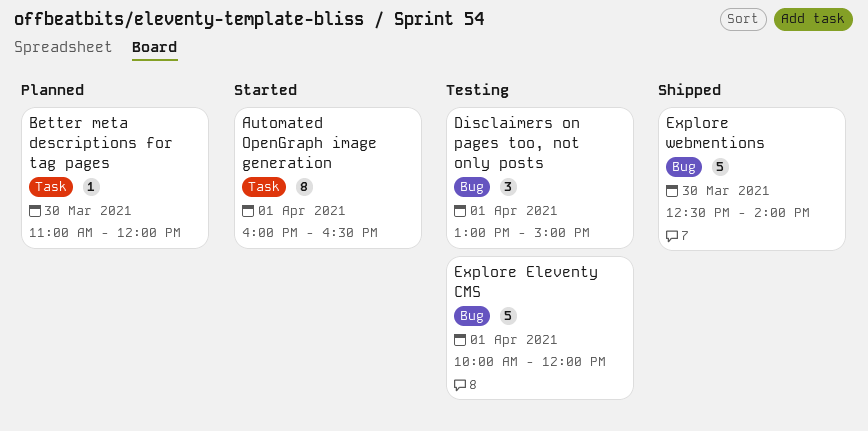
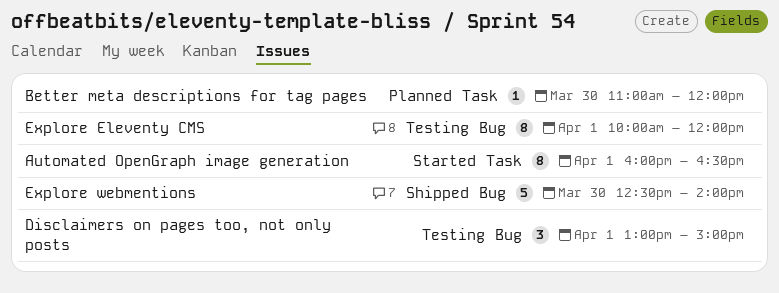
Explore Eleventy CMS, estimate: 5 -> 8

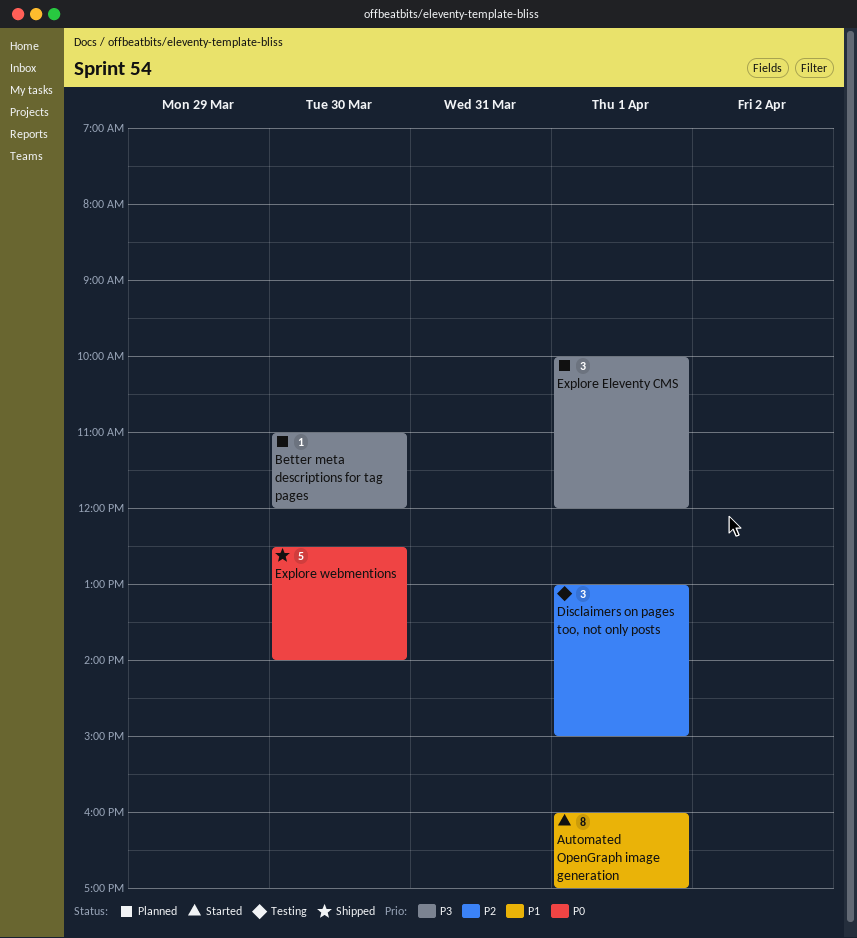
Automated OpenGraph image generation, ends: 16:30 -> 17:00
Explore Eleventy CMS, status: Testing -> Planned
Explore Eleventy CMS, estimate: 8 -> 3

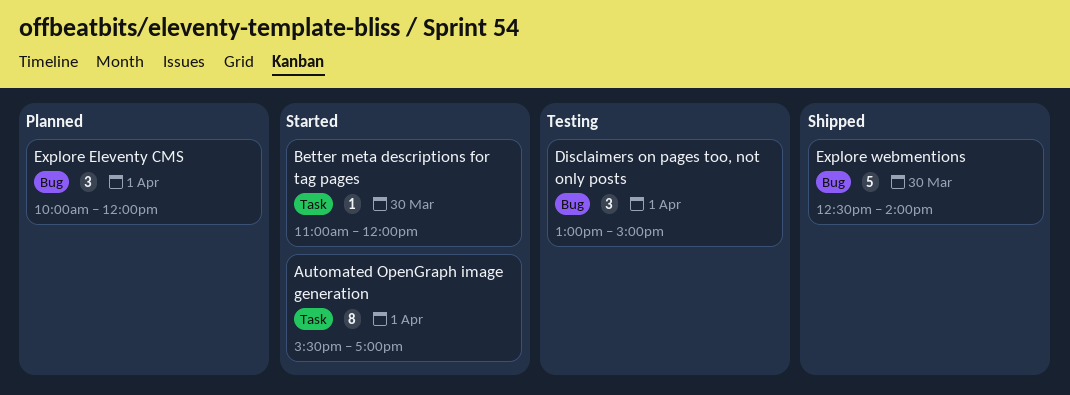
Automated OpenGraph image generation, begins: 16:00 -> 15:30
Better meta descriptions for tag pages, status: Planned -> Started

